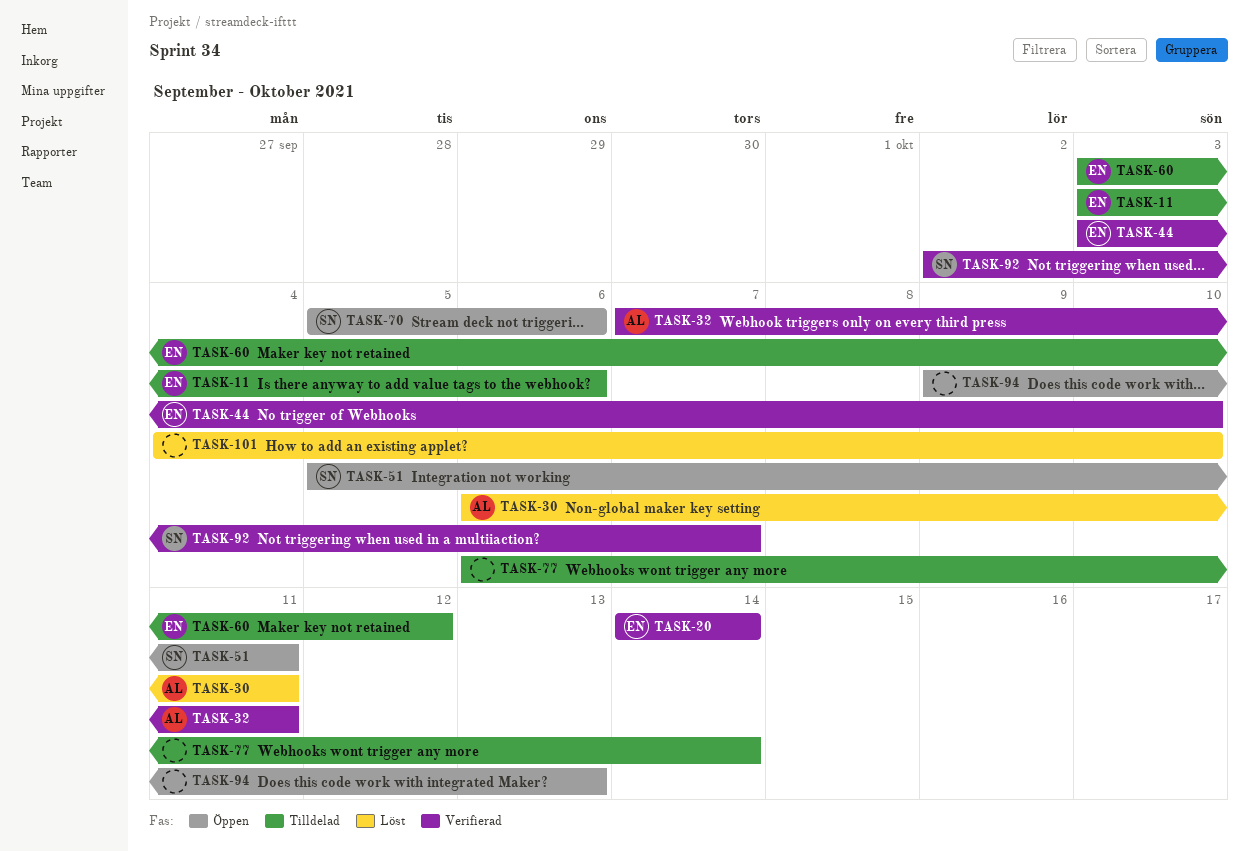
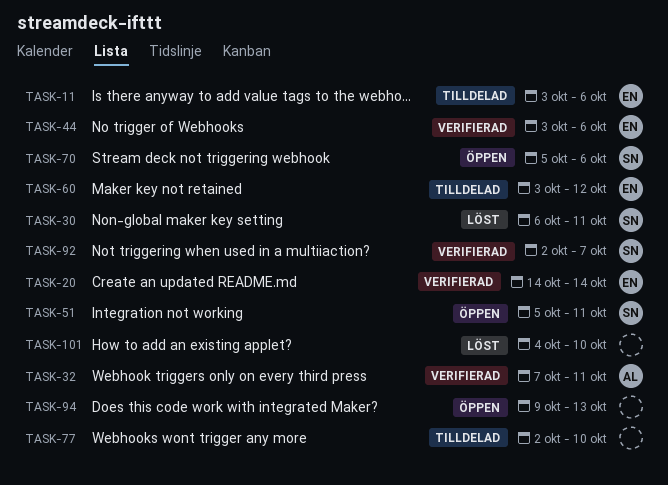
TASK-30, owner: AL -> SN
TASK-44, due: Oct 10 -> Oct 6
TASK-77, start: Oct 6 -> Oct 2
TASK-77, due: Oct 14 -> Oct 10

